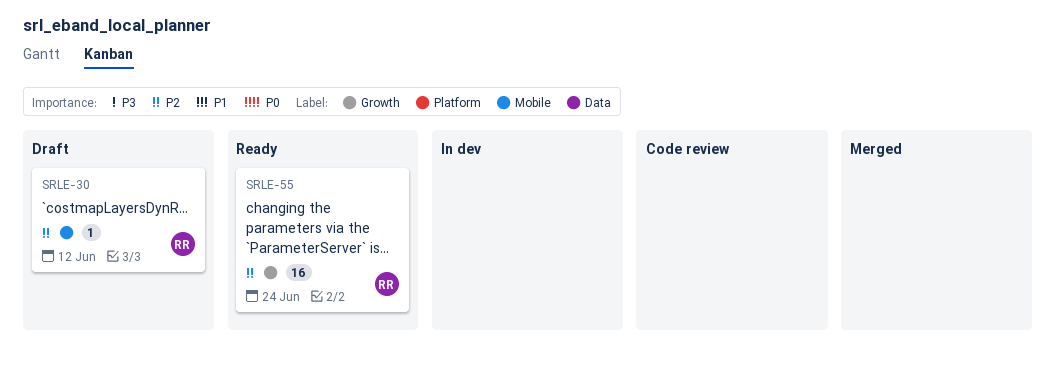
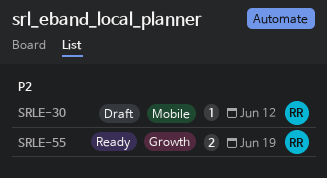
SRLE-55, estimate: 16 -> 2
SRLE-55, due: Jun 24 -> Jun 19

